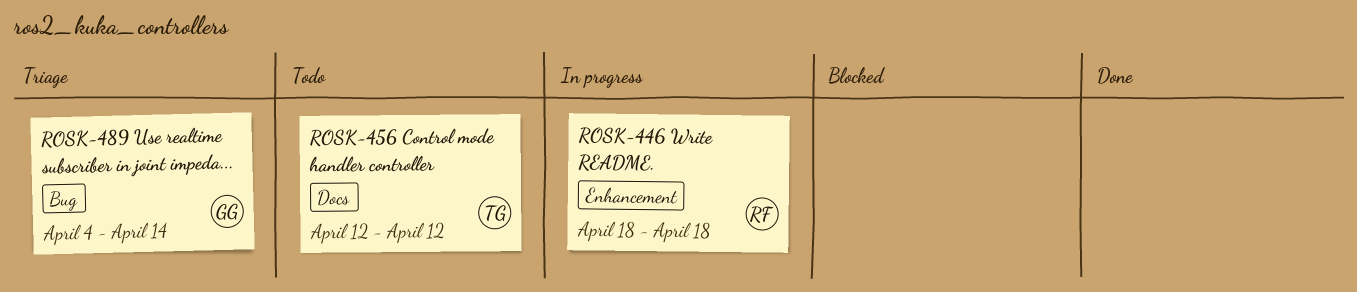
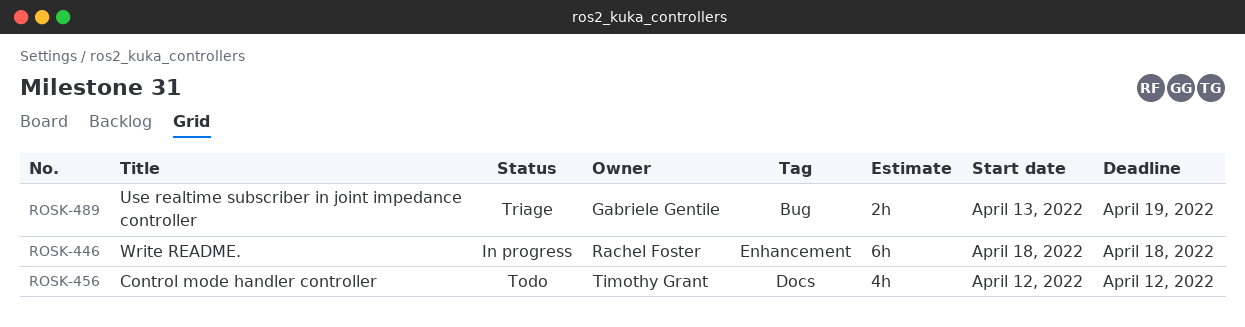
ROSK-489, start: Apr 4 -> Apr 13
ROSK-489, due: Apr 14 -> Apr 19

